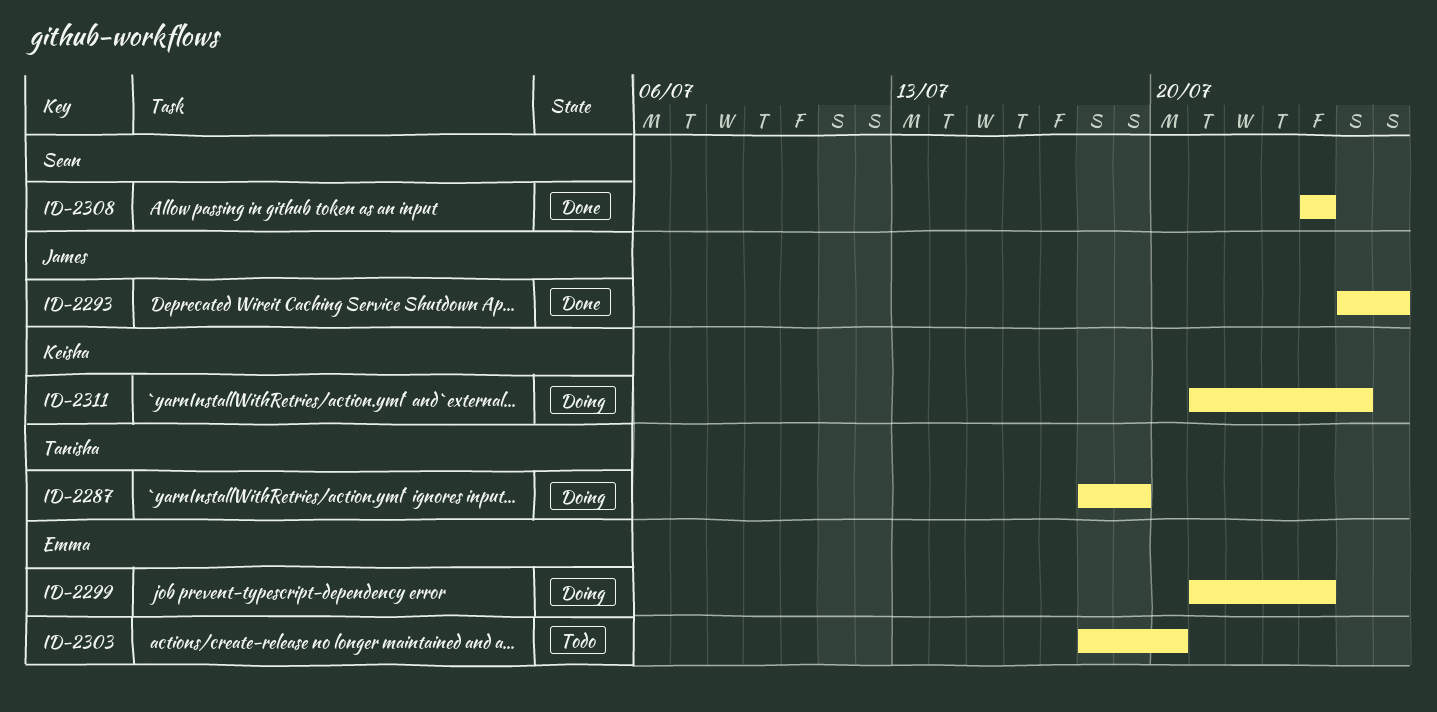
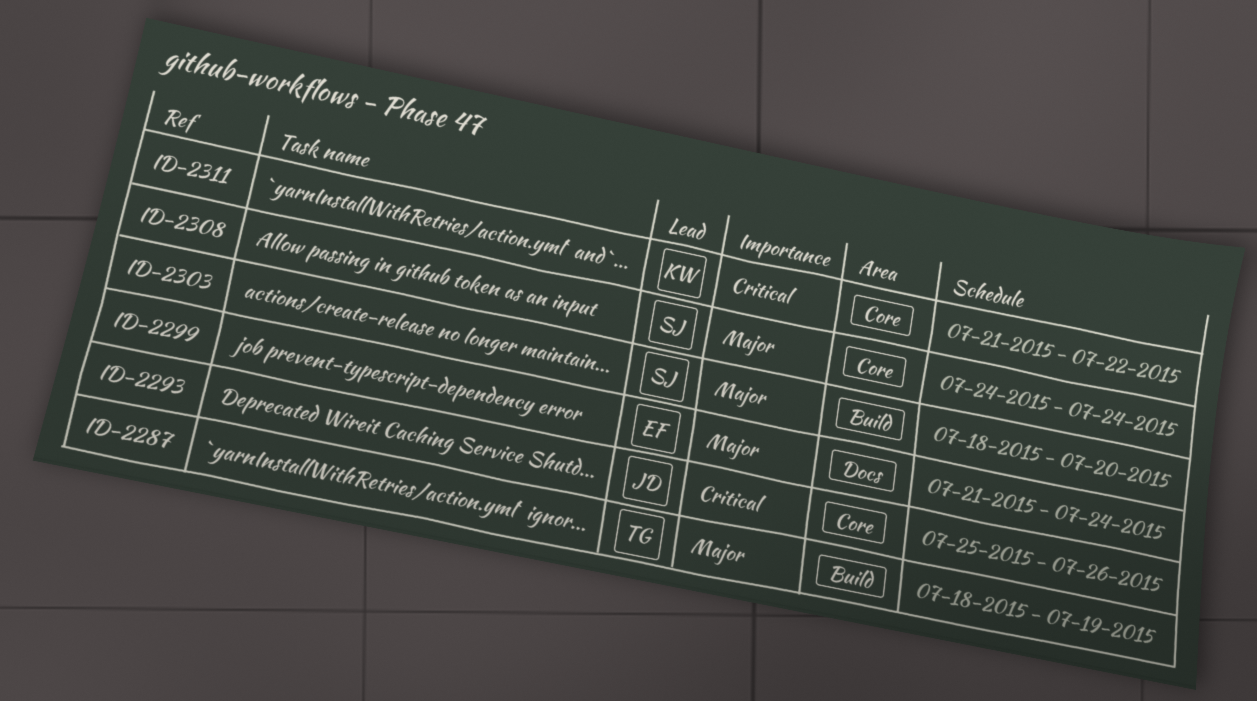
ID-2303, owner: Emma -> Sean
ID-2311, due: Jul 25 -> Jul 22

